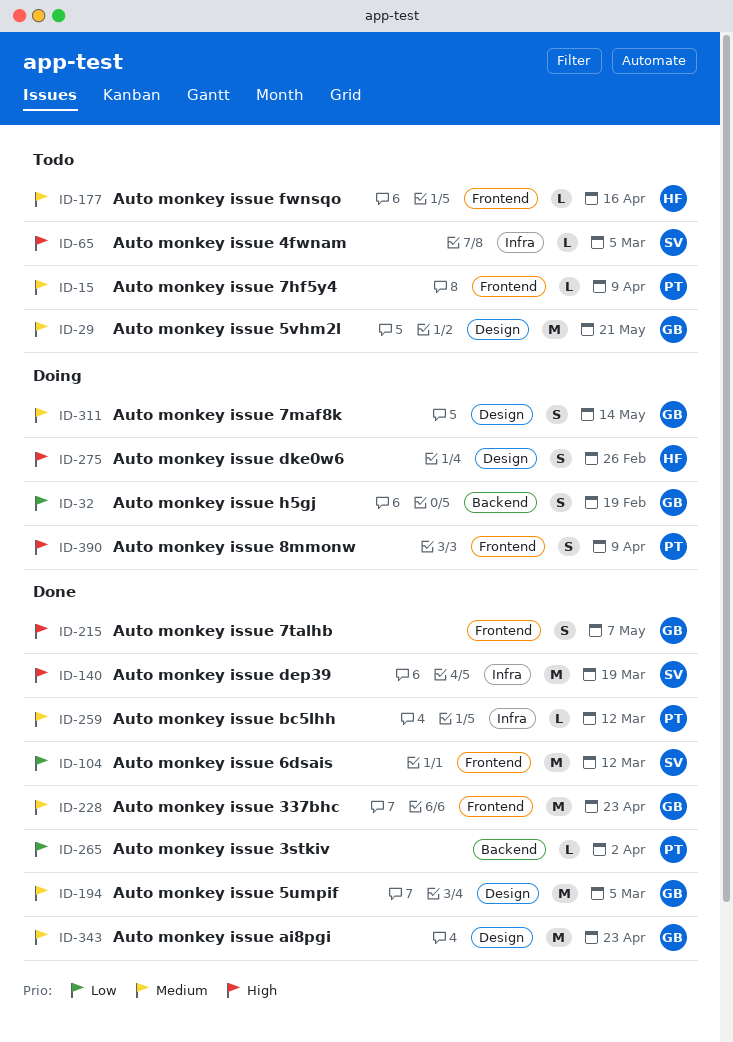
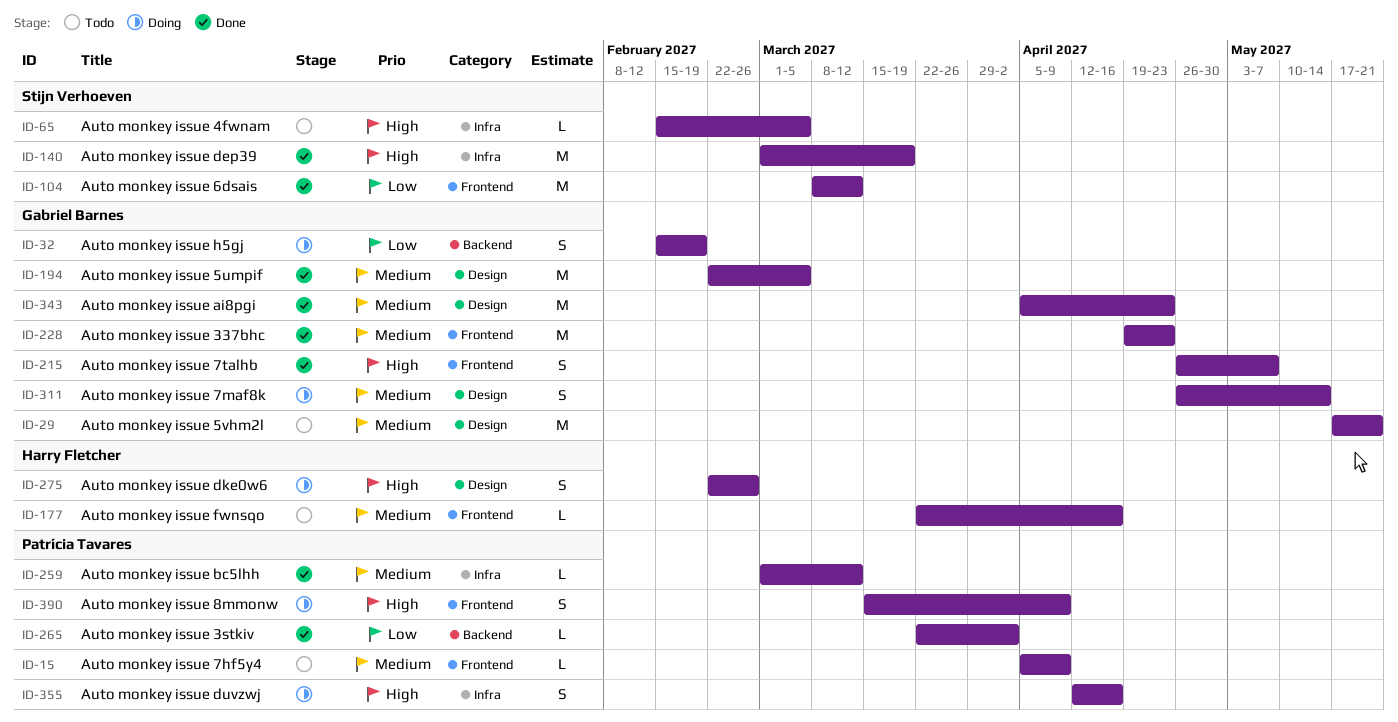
ID-355: none -> present

